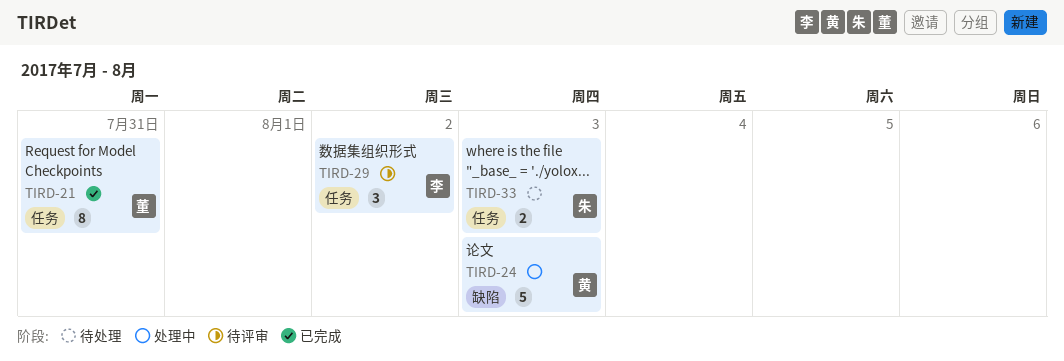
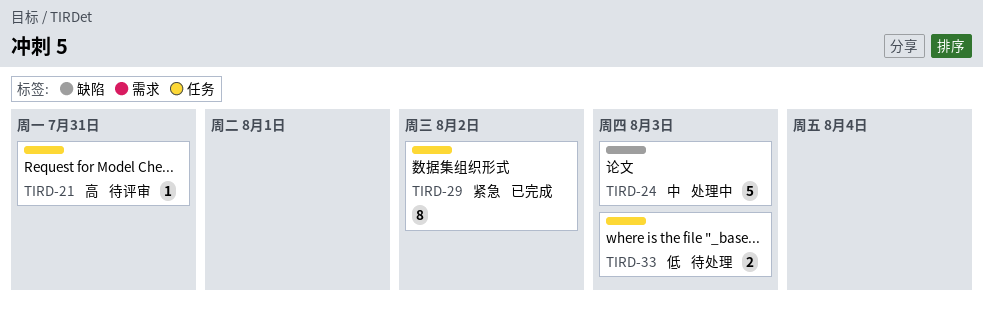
TIRD-21, status: 已完成 -> 待评审
TIRD-21, estimate: 8 -> 1
TIRD-29, status: 待评审 -> 已完成
TIRD-29, estimate: 3 -> 8

